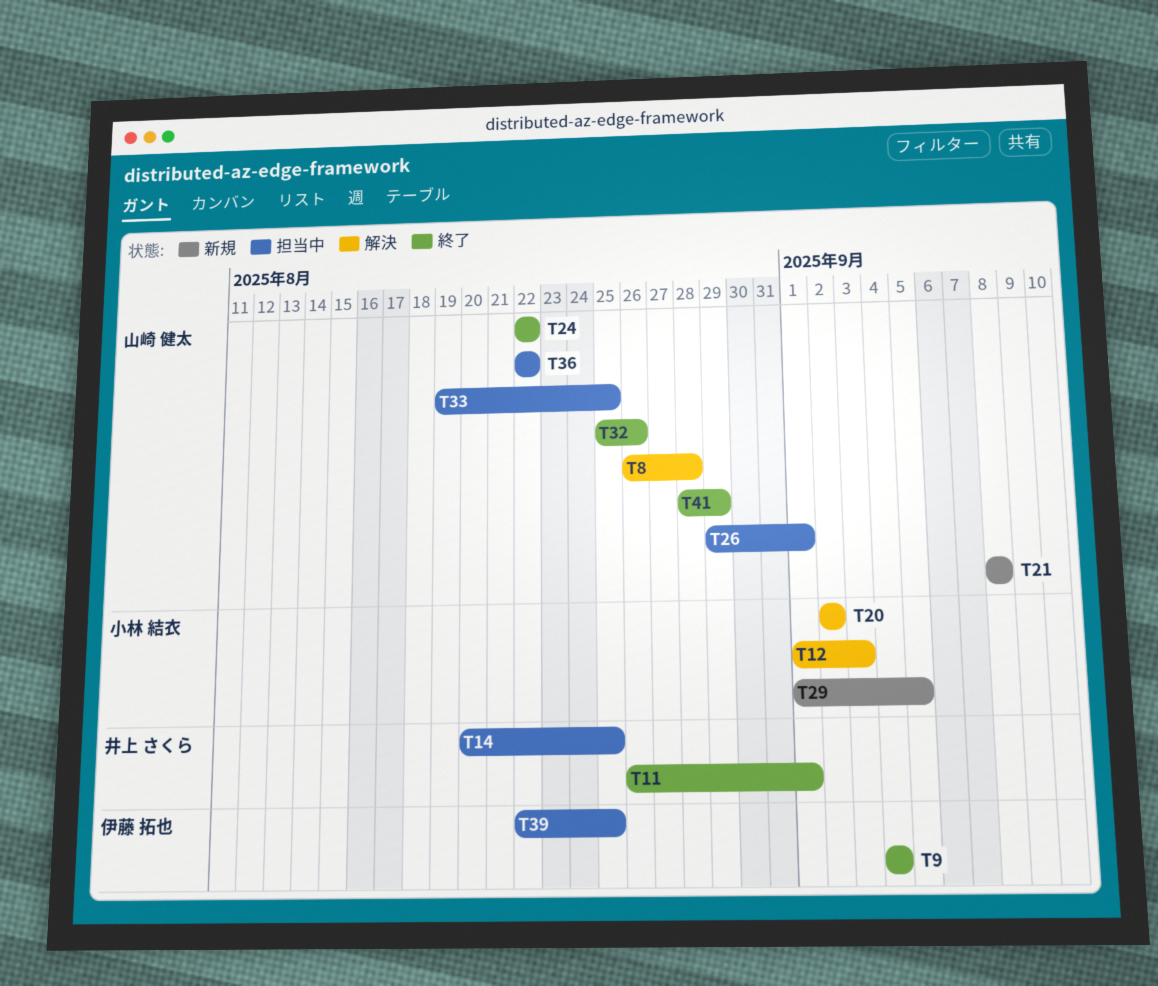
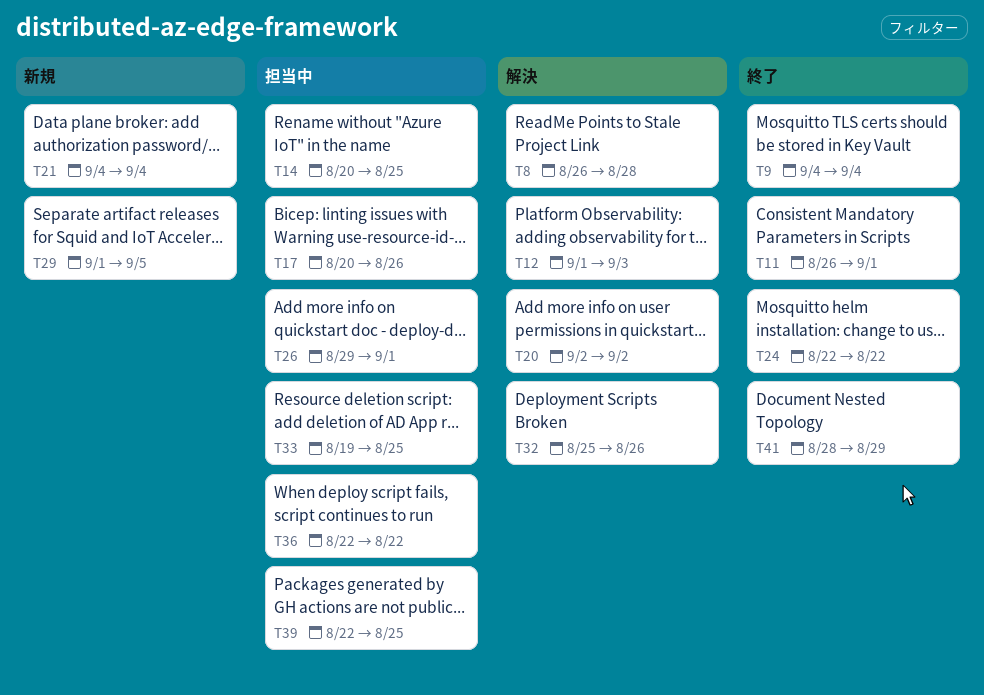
T17: none -> present
T21, start: Sep 8 -> Sep 4
T21, due: Sep 8 -> Sep 4
T32, status: 終了 -> 解決

